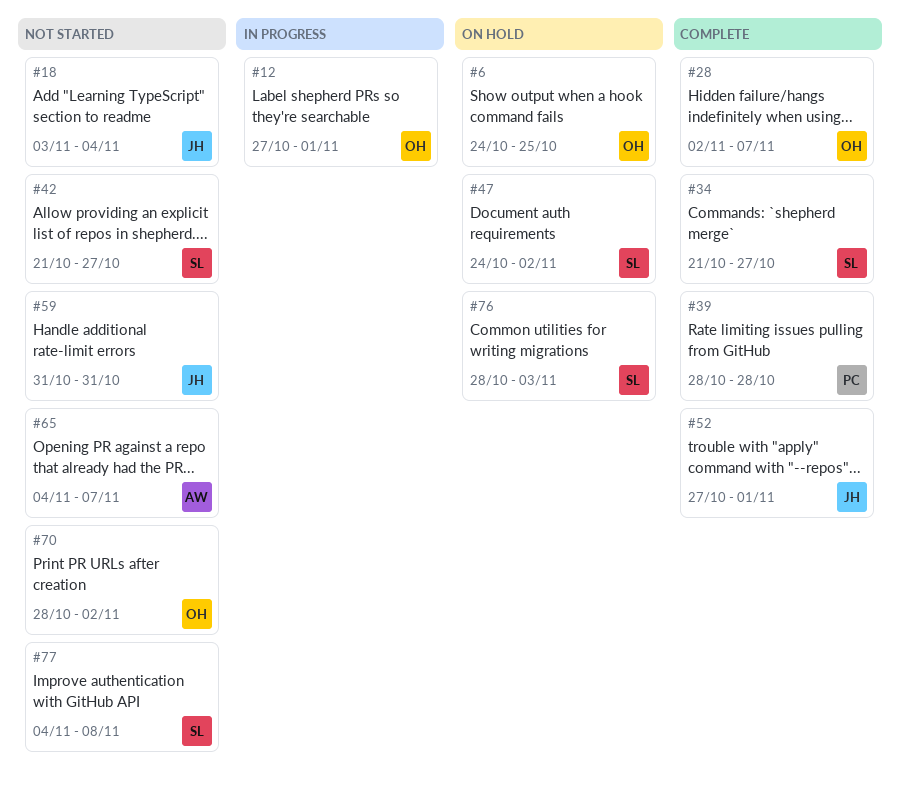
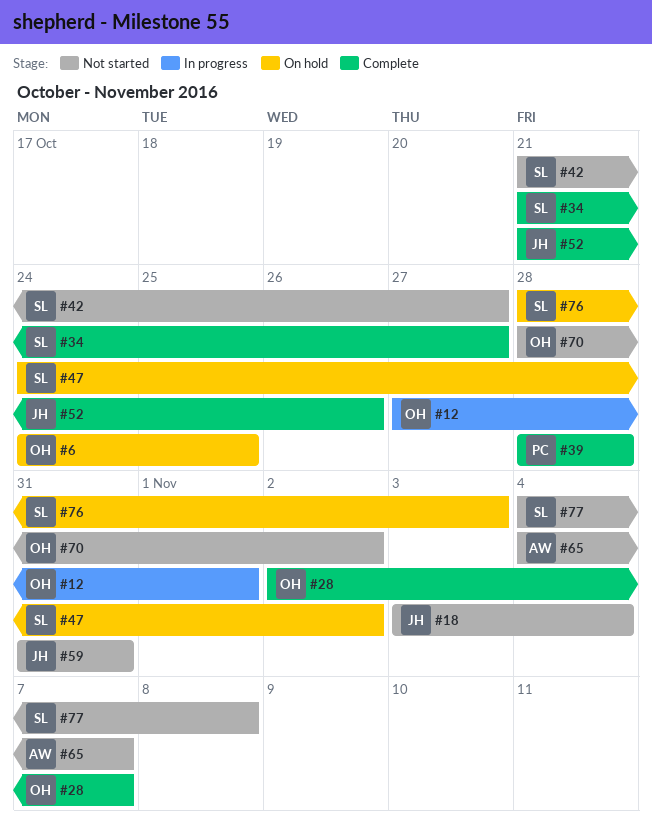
#52, start: Oct 27 -> Oct 21
#52, due: Nov 1 -> Oct 26

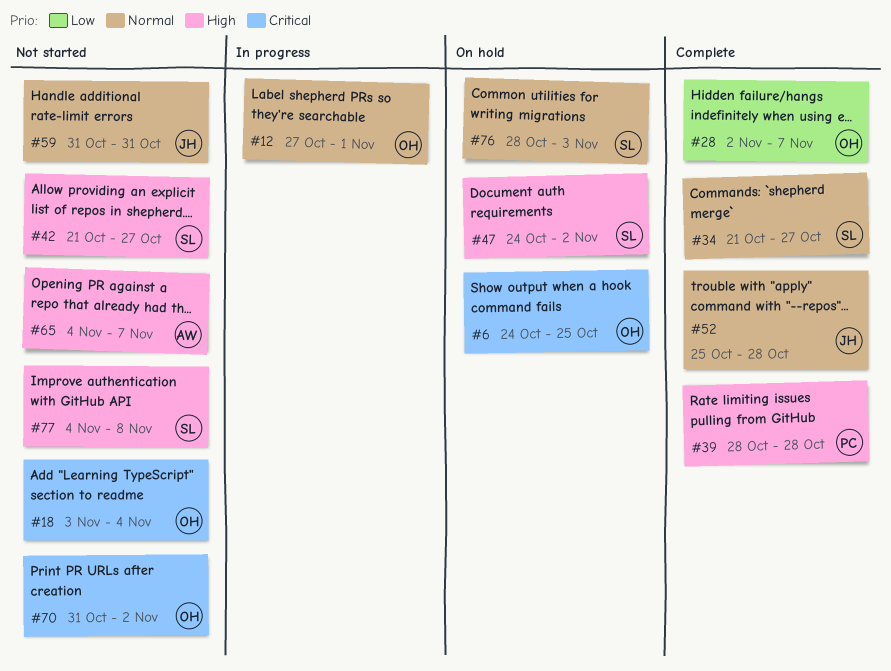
#18, owner: JH -> OH
#52, start: Oct 21 -> Oct 25
#52, due: Oct 26 -> Oct 28
#70, start: Oct 28 -> Oct 31

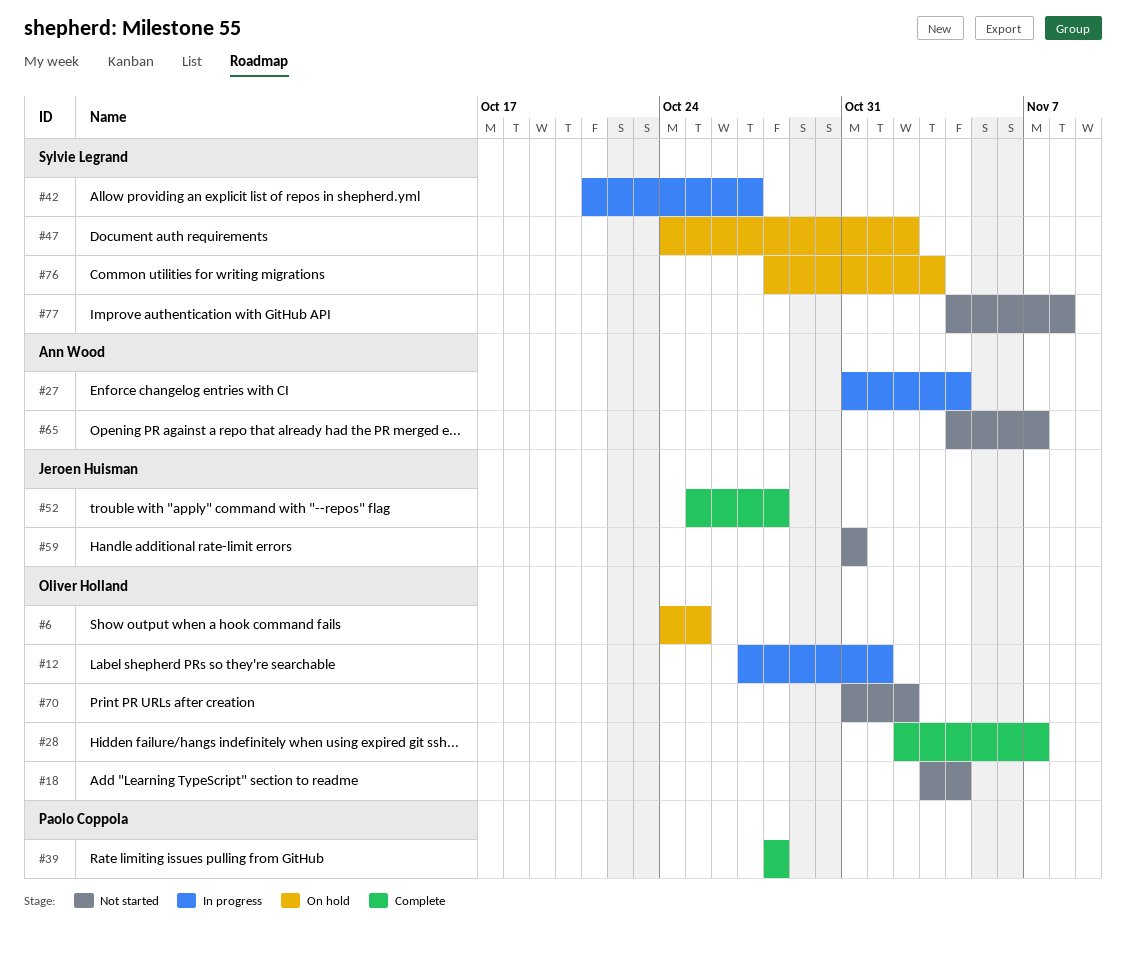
#27: none -> present
#34: present -> none
#42, status: Not started -> In progress

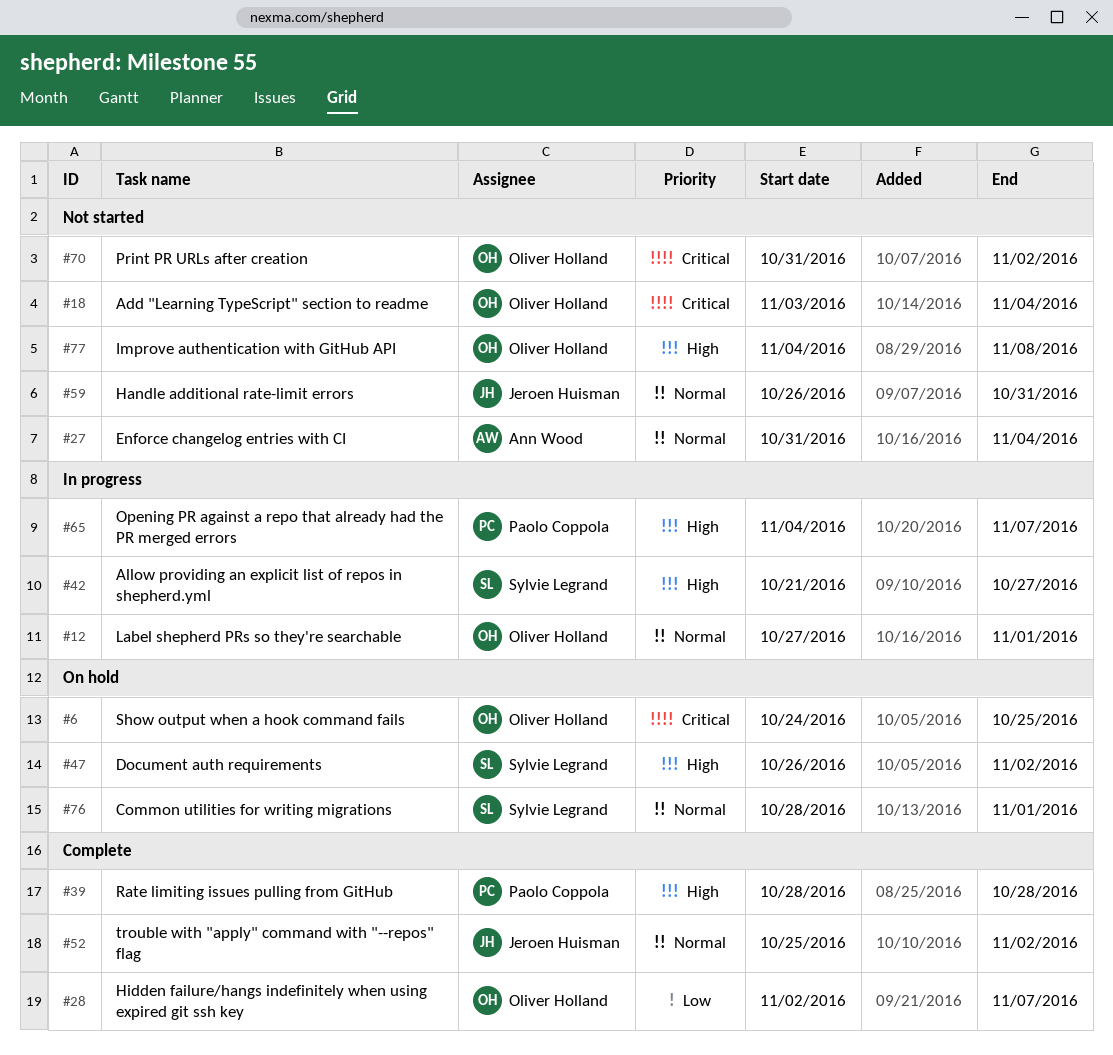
#27, status: In progress -> Not started
#47, start: Oct 24 -> Oct 26
#52, due: Oct 28 -> Nov 2
#59, start: Oct 31 -> Oct 26
#65, status: Not started -> In progress
#65, owner: Ann Wood -> Paolo Coppola
#76, due: Nov 3 -> Nov 1
#77, owner: Sylvie Legrand -> Oliver Holland

